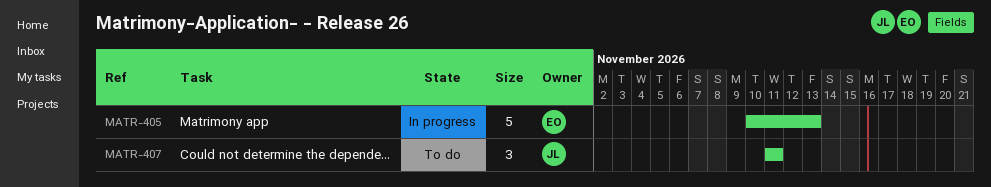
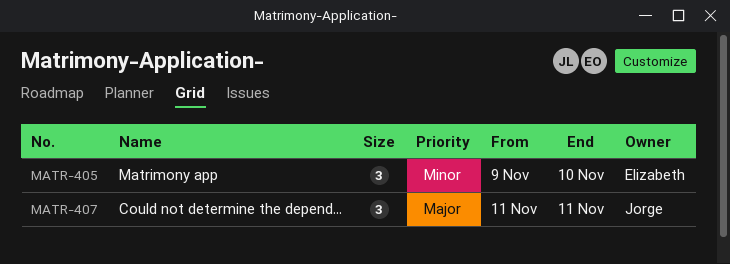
MATR-405, estimate: 5 -> 3
MATR-405, start: Nov 10 -> Nov 9
MATR-405, due: Nov 13 -> Nov 10

